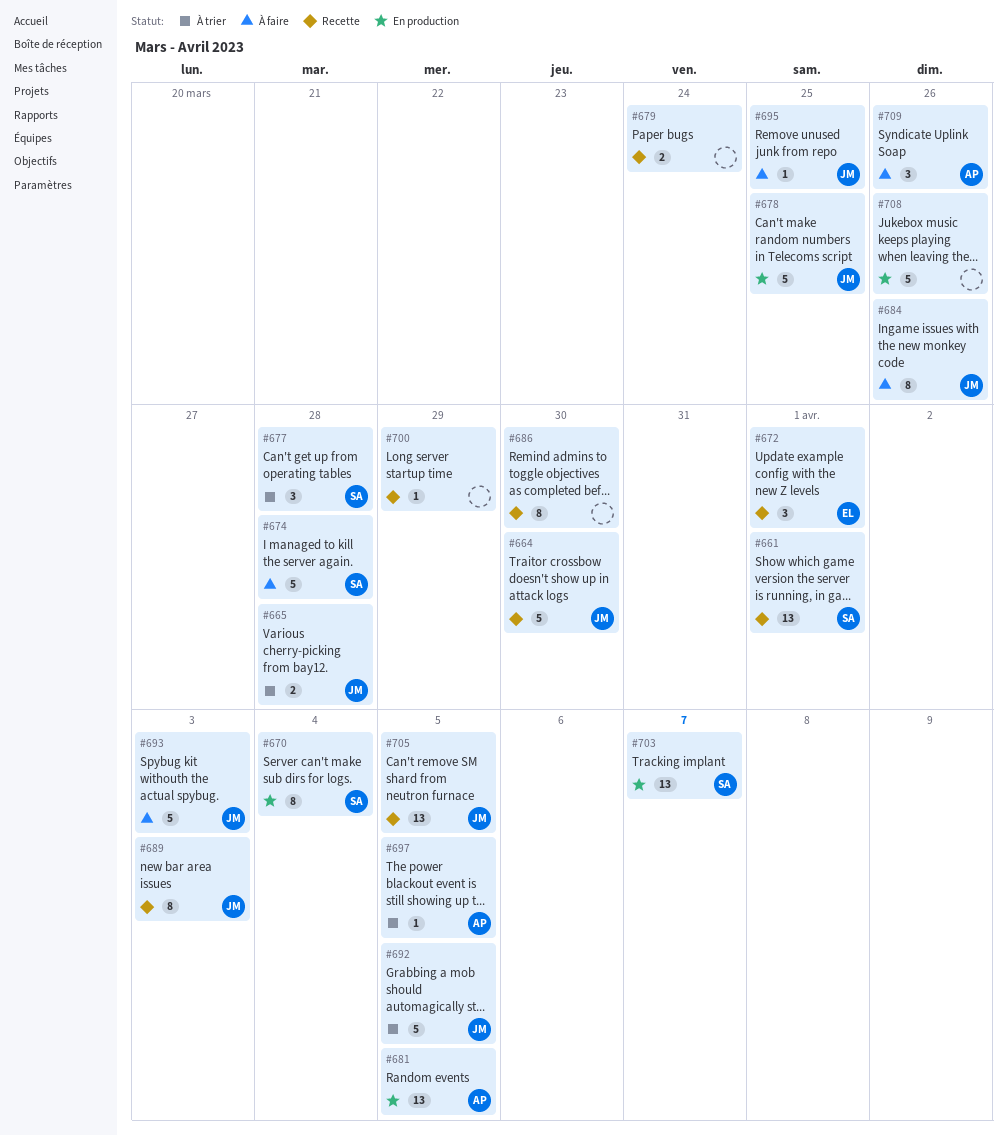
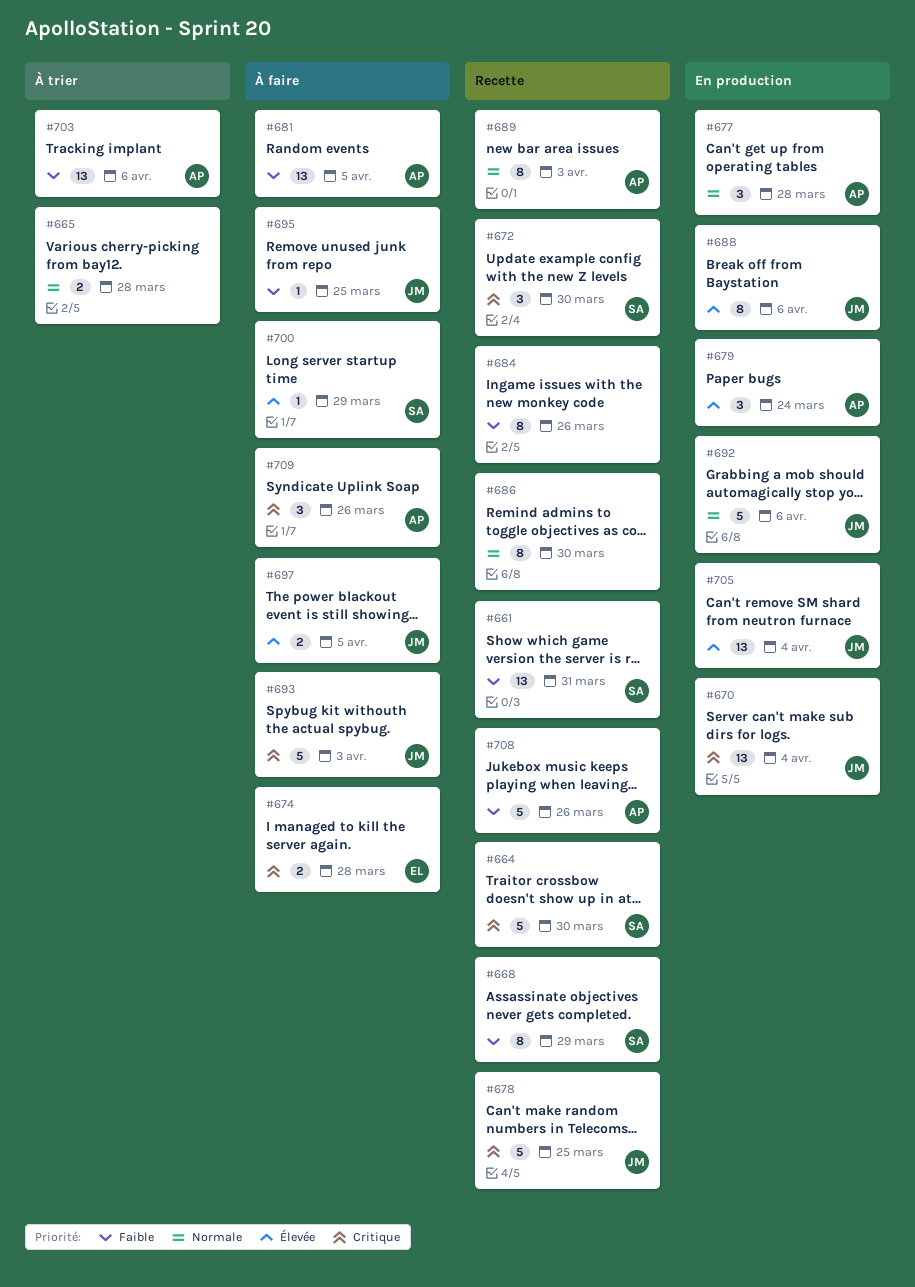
#661, due: Apr 1 -> Mar 31
#664, owner: JM -> SA
#665, owner: JM -> none
#668: none -> present
#670, owner: SA -> JM
#670, estimate: 8 -> 13
#672, owner: EL -> SA
#672, due: Apr 1 -> Mar 30
#674, owner: SA -> EL
#674, estimate: 5 -> 2
#677, status: À trier -> En production
#677, owner: SA -> AP
#678, status: En production -> Recette
#679, status: Recette -> En production
#679, owner: none -> AP
#679, estimate: 2 -> 3
#681, status: En production -> À faire
#684, status: À faire -> Recette
#684, owner: JM -> none
#688: none -> present
#689, owner: JM -> AP
#692, status: À trier -> En production
#692, due: Apr 5 -> Apr 6
#697, status: À trier -> À faire
#697, owner: AP -> JM
#697, estimate: 1 -> 2
#700, status: Recette -> À faire
#700, owner: none -> SA
#703, status: En production -> À trier
#703, owner: SA -> AP
#703, due: Apr 7 -> Apr 6
#705, status: Recette -> En production
#705, due: Apr 5 -> Apr 4
#708, status: En production -> Recette
#708, owner: none -> AP

